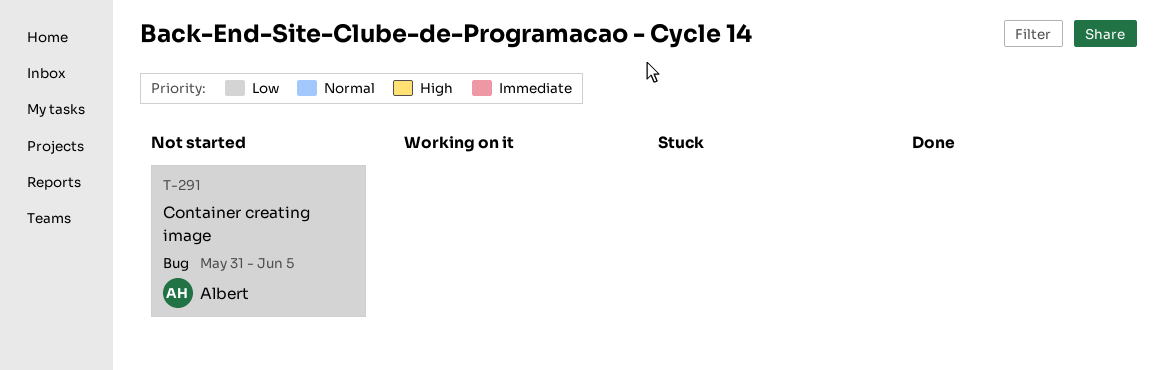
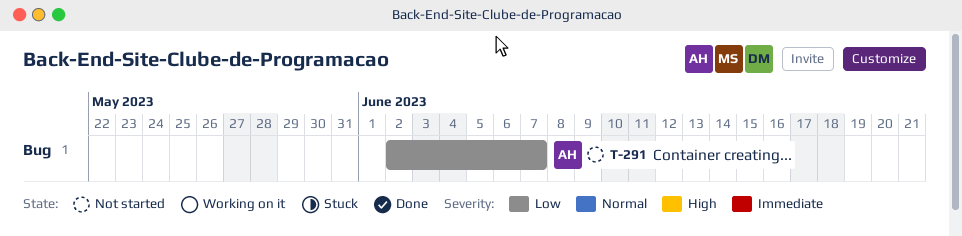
T-291, start: May 31 -> Jun 2
T-291, due: Jun 5 -> Jun 7

